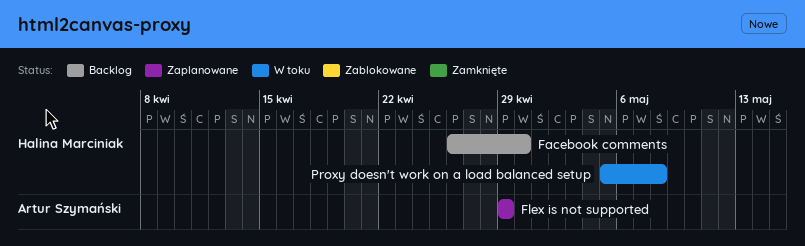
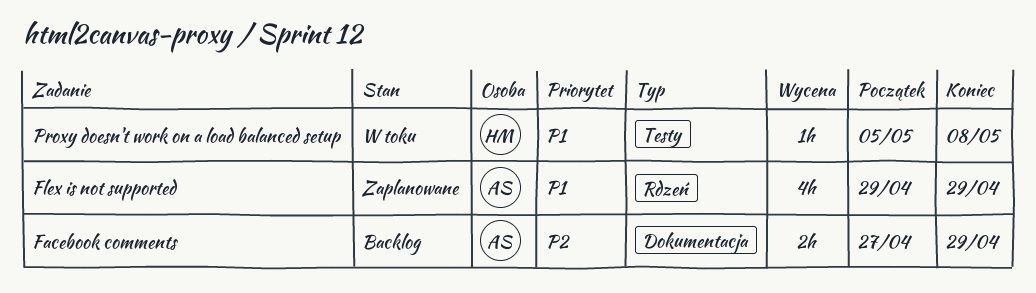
Facebook comments, owner: Halina Marciniak -> Artur Szymański
Facebook comments, start: Apr 26 -> Apr 27
Facebook comments, due: Apr 30 -> Apr 29

